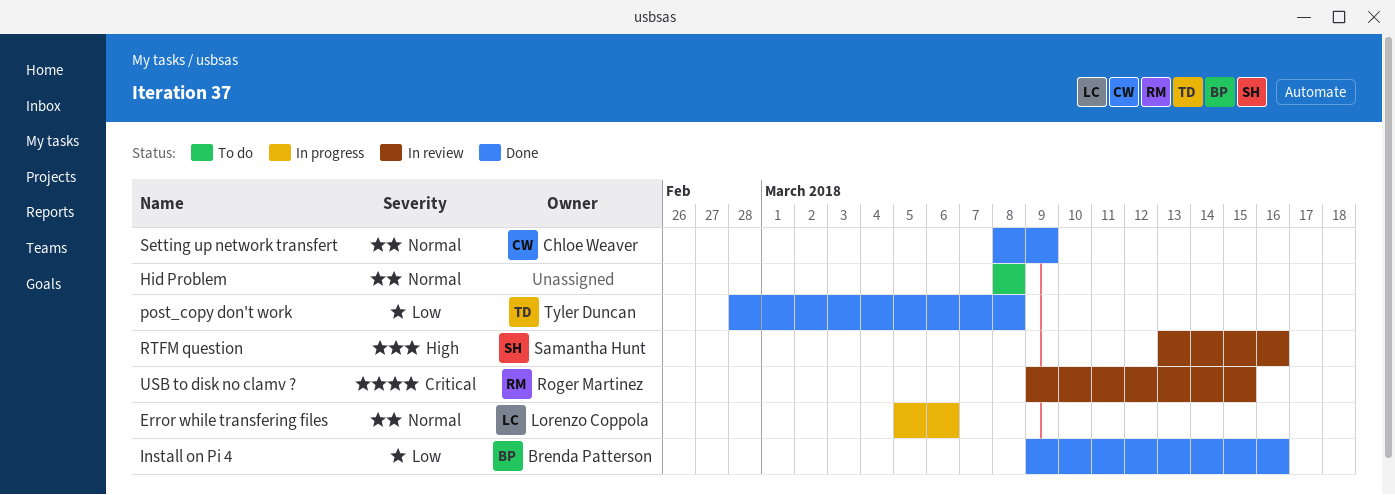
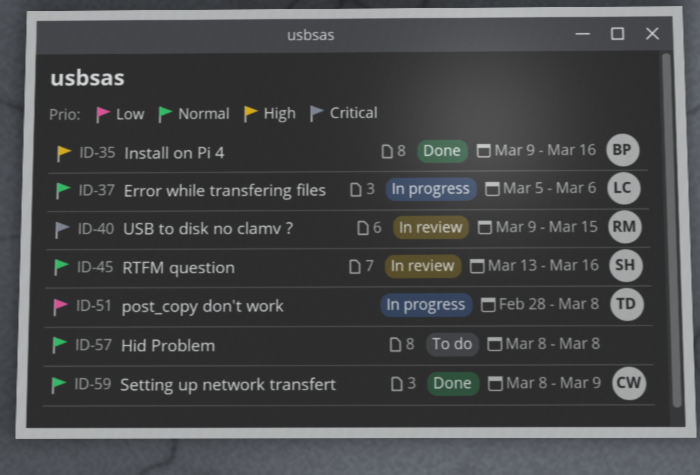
Install on Pi 4, priority: Low -> High
post_copy don't work, status: Done -> In progress
RTFM question, priority: High -> Normal

